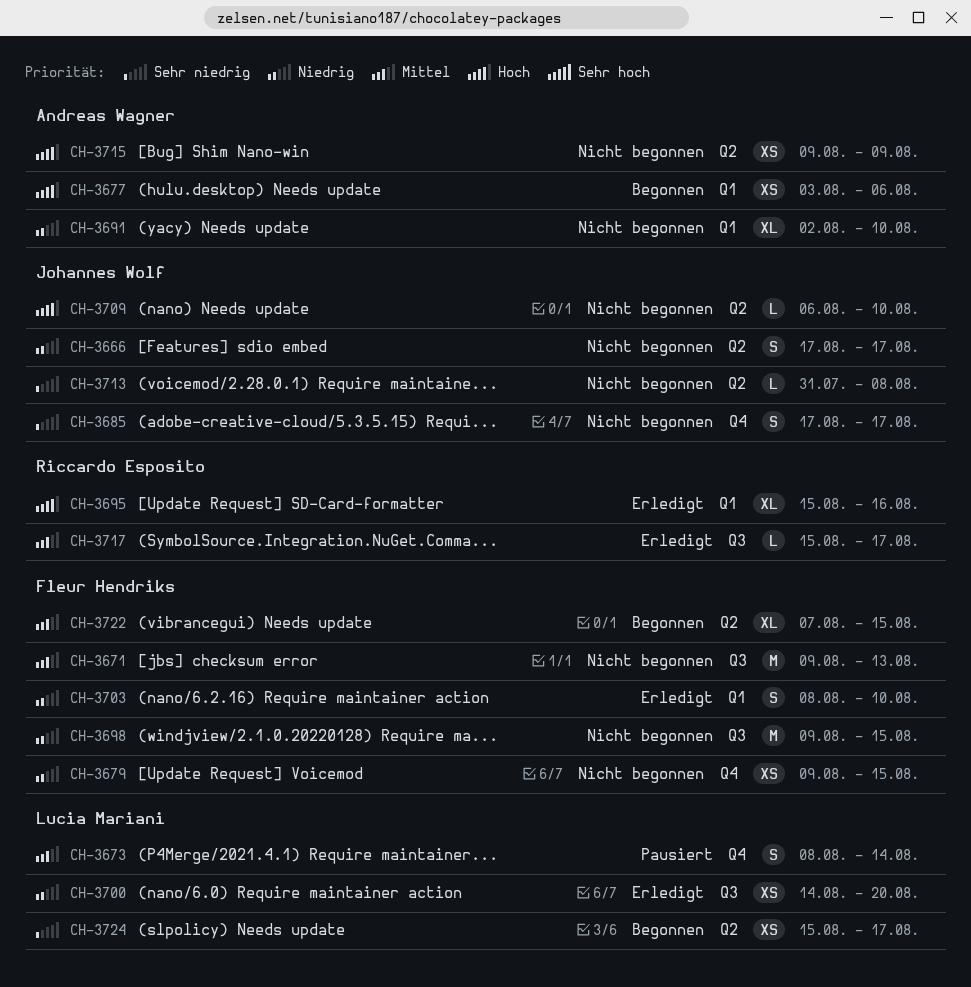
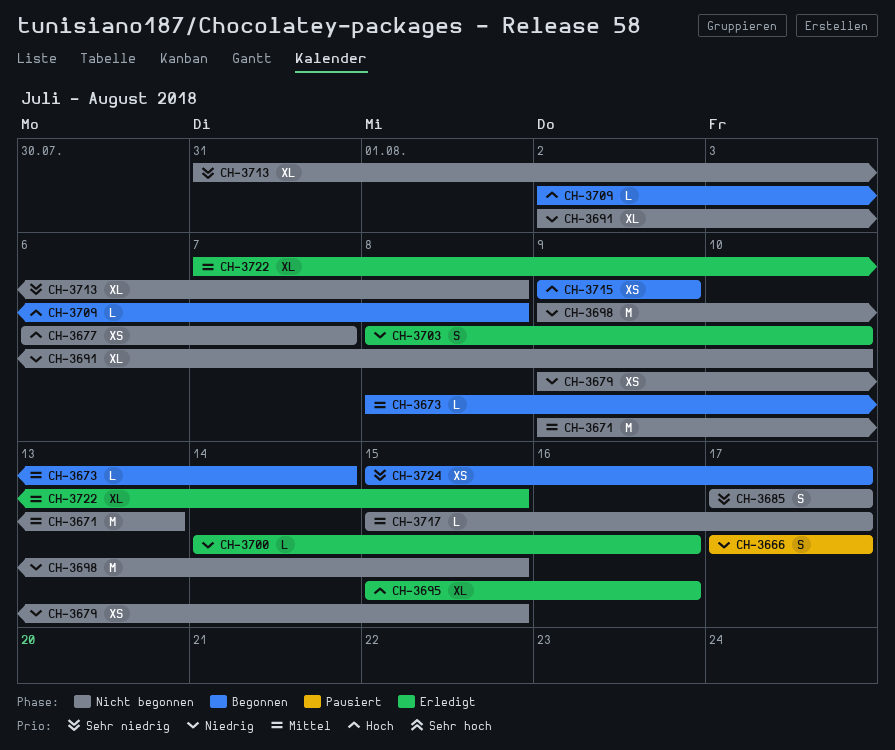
CH-3666, status: Nicht begonnen -> Pausiert
CH-3673, status: Pausiert -> Begonnen
CH-3673, estimate: S -> L
CH-3677, status: Begonnen -> Nicht begonnen
CH-3677, start: Aug 3 -> Aug 6
CH-3677, due: Aug 6 -> Aug 7
CH-3700, estimate: XS -> L
CH-3700, due: Aug 20 -> Aug 16
CH-3709, status: Nicht begonnen -> Begonnen
CH-3709, start: Aug 6 -> Aug 2
CH-3709, due: Aug 10 -> Aug 8
CH-3713, estimate: L -> XL
CH-3715, status: Nicht begonnen -> Begonnen
CH-3717, status: Erledigt -> Nicht begonnen
CH-3722, status: Begonnen -> Erledigt

